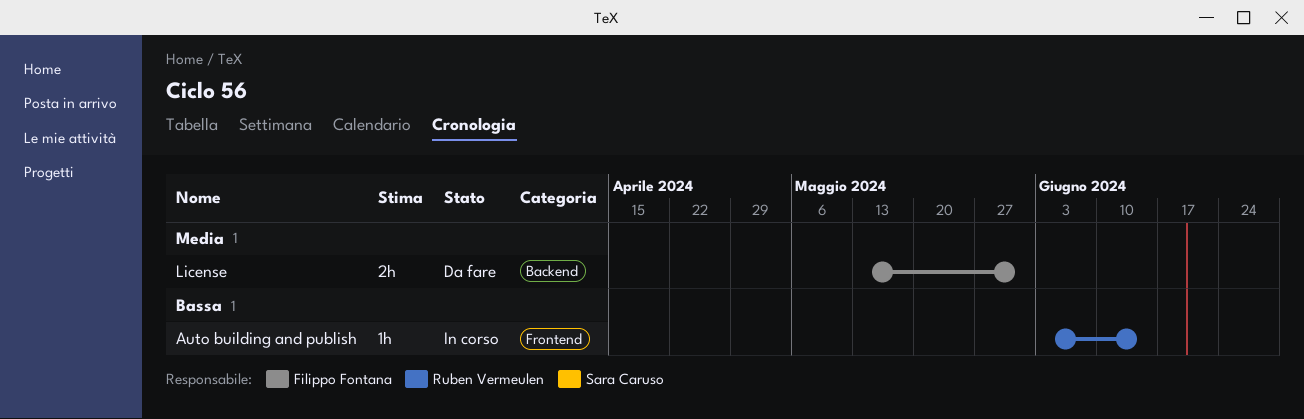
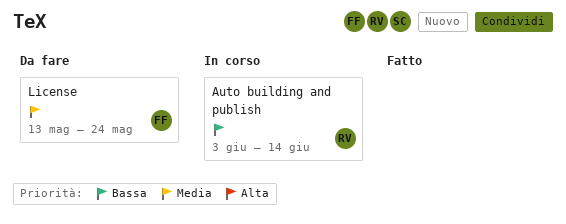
License, due: May 31 -> May 24

